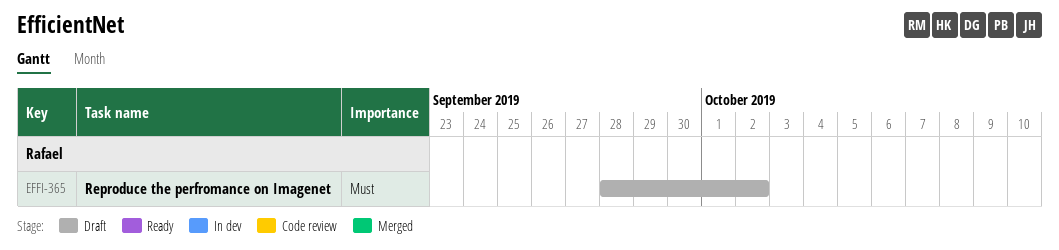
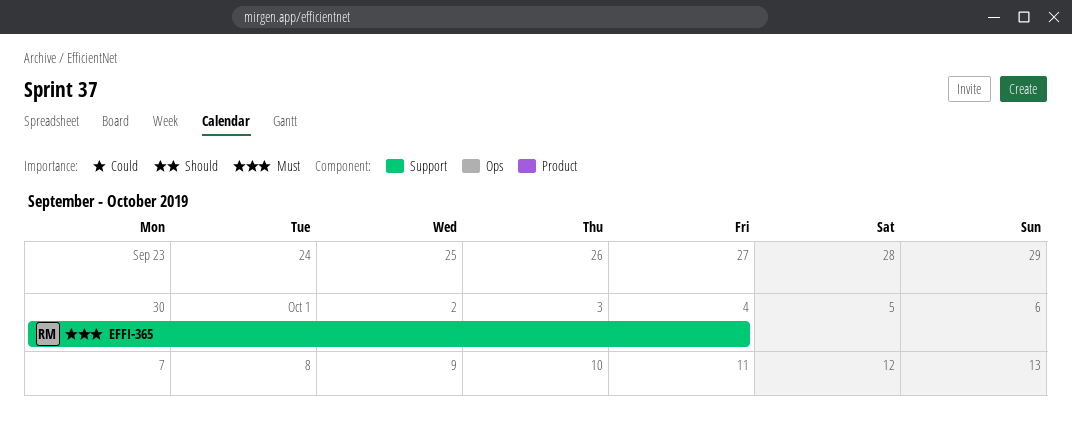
EFFI-365, start: Sep 28 -> Sep 30
EFFI-365, due: Oct 2 -> Oct 4

